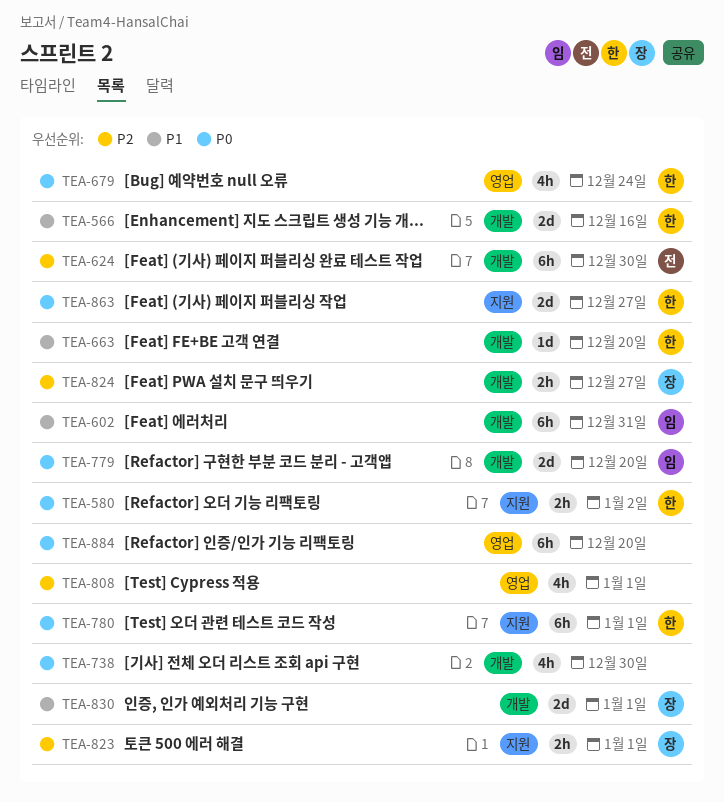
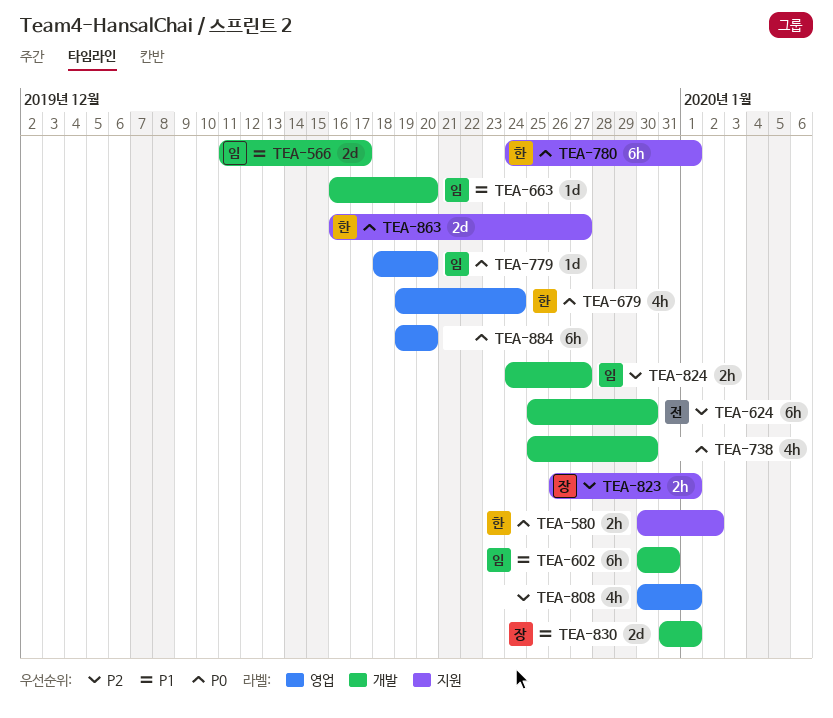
TEA-566, owner: 한 -> 임
TEA-566, due: Dec 16 -> Dec 17
TEA-663, owner: 한 -> 임
TEA-779, label: 개발 -> 영업
TEA-779, estimate: 2d -> 1d
TEA-824, owner: 장 -> 임

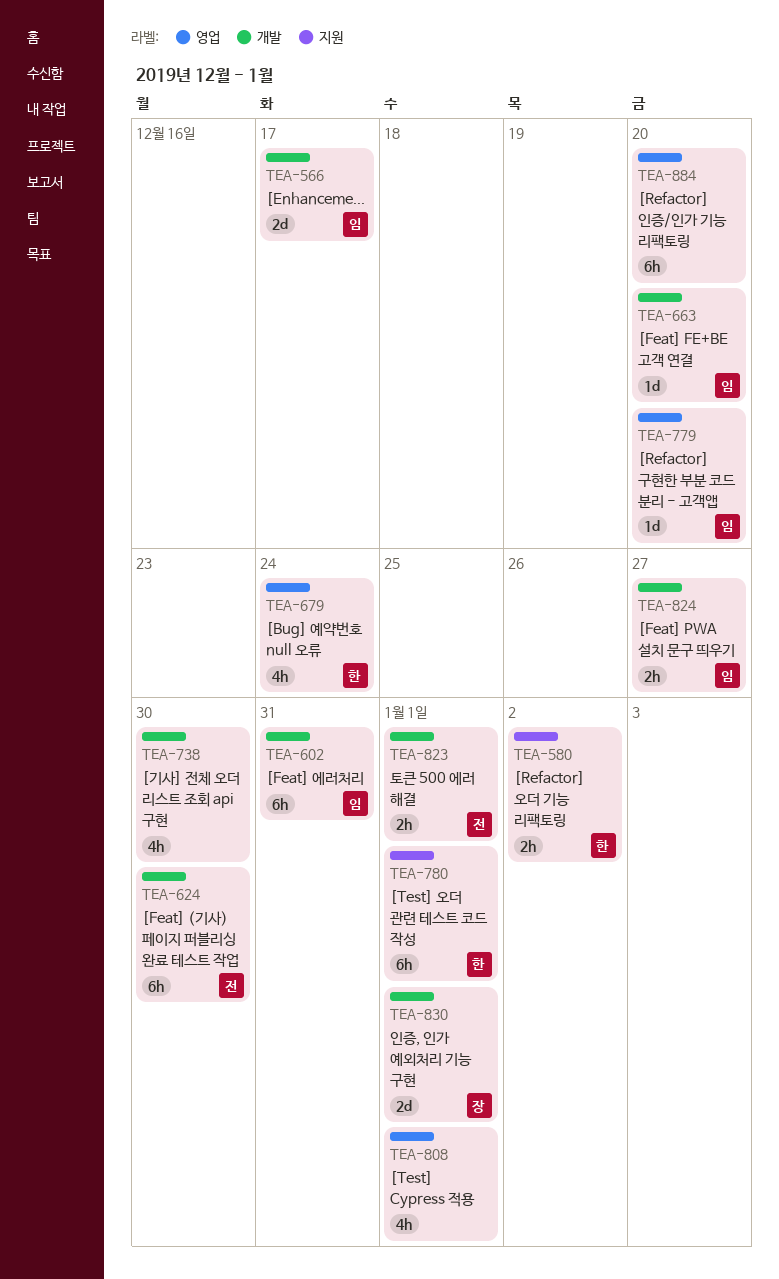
TEA-823, owner: 장 -> 전
TEA-823, label: 지원 -> 개발
TEA-863: present -> none

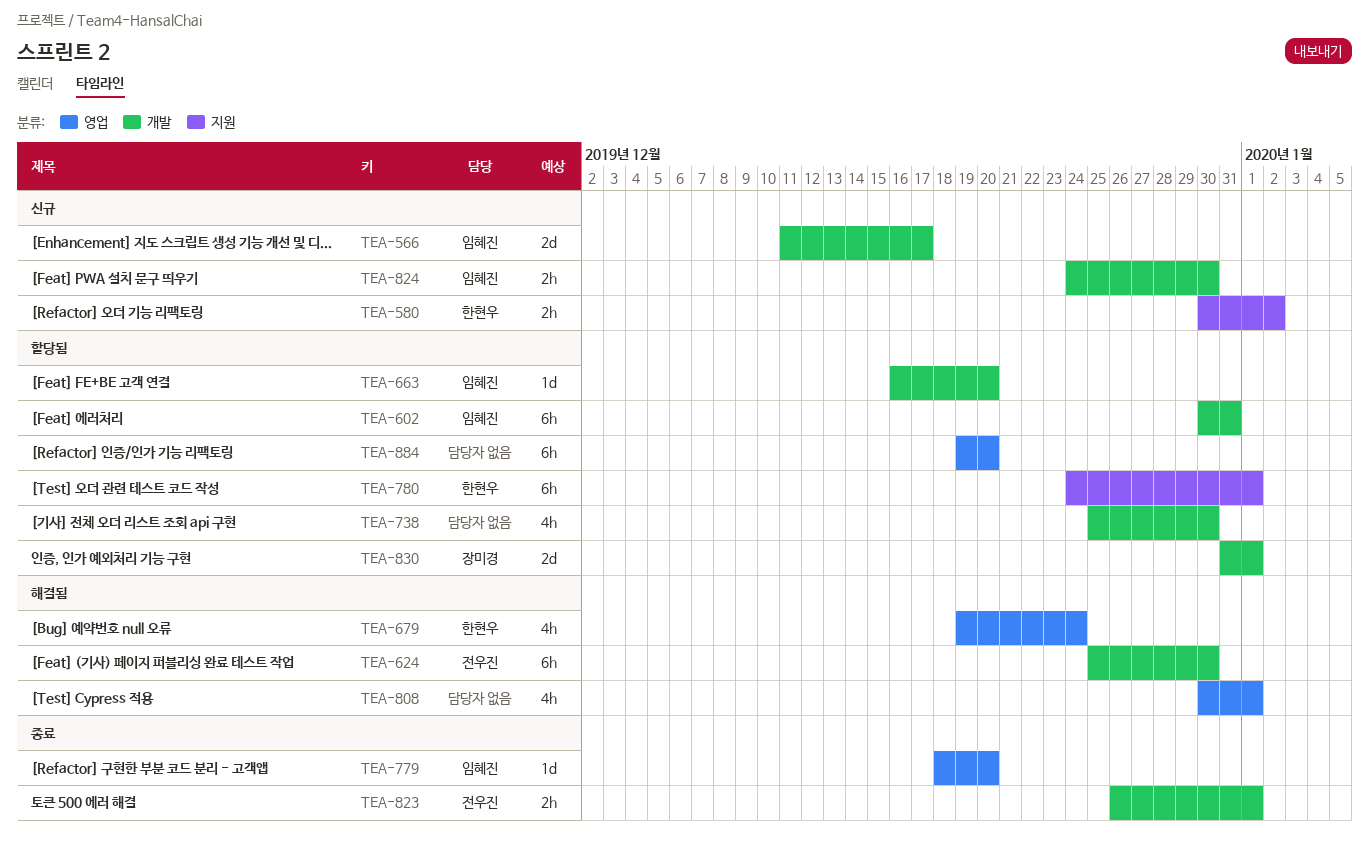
TEA-824, due: Dec 27 -> Dec 30

